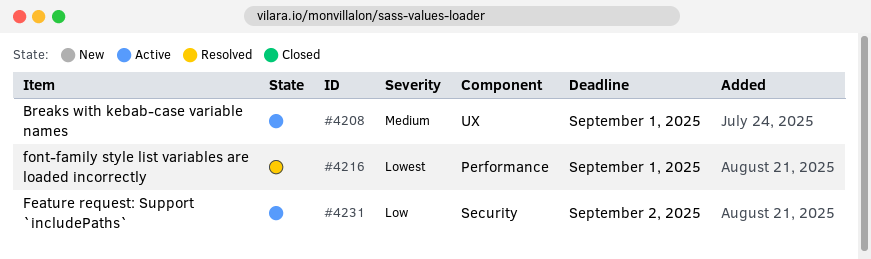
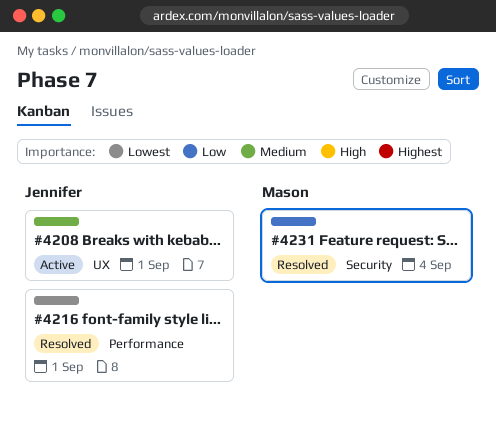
#4231, status: Active -> Resolved
#4231, due: Sep 2 -> Sep 4

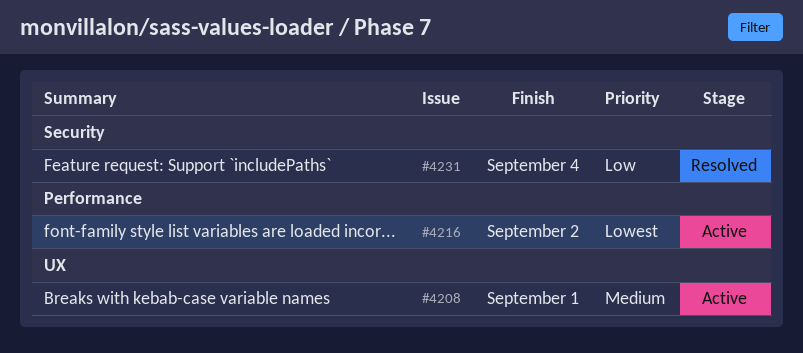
#4216, status: Resolved -> Active
#4216, due: Sep 1 -> Sep 2

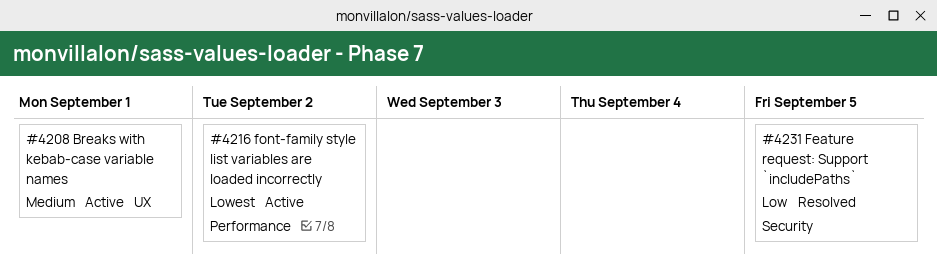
#4231, due: Sep 4 -> Sep 5

